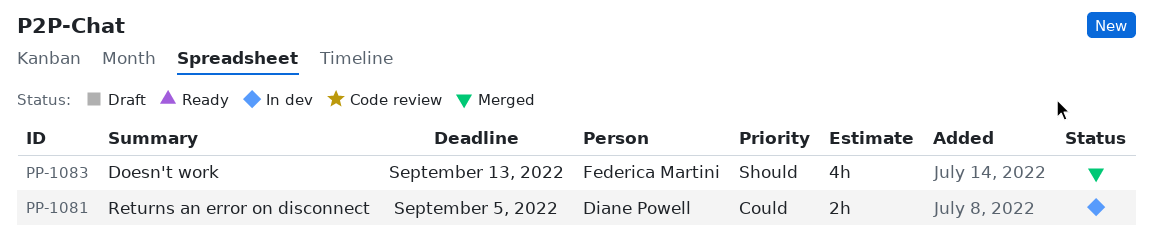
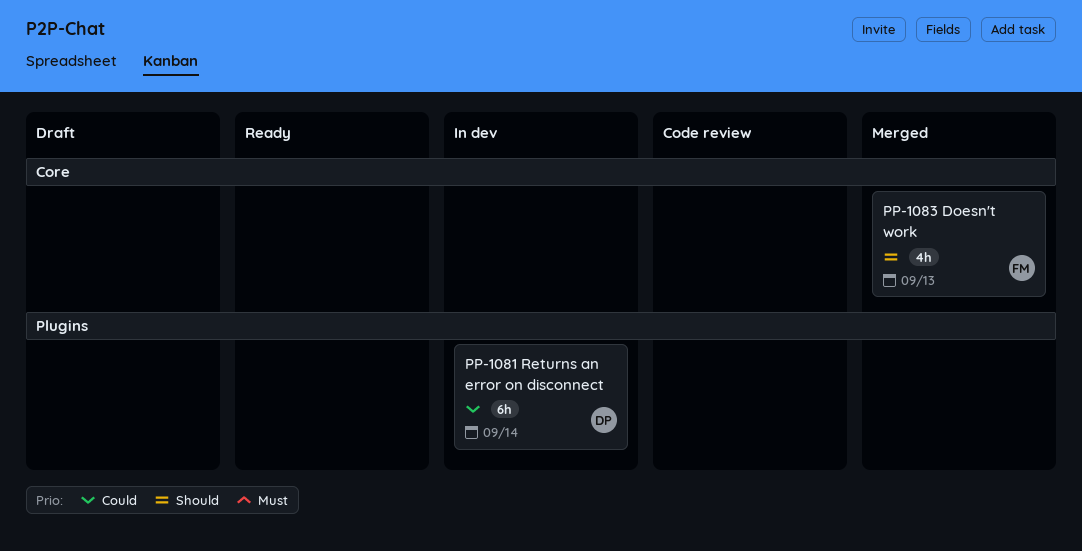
PP-1081, estimate: 2h -> 6h
PP-1081, due: Sep 5 -> Sep 14

